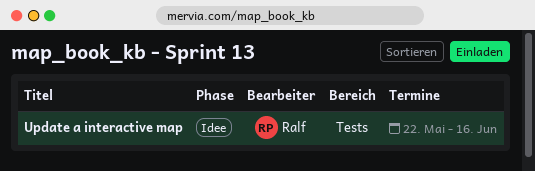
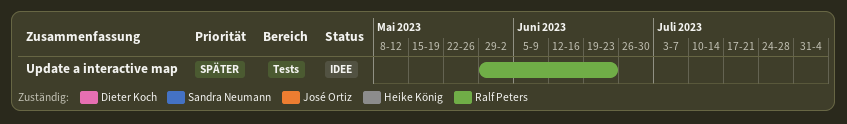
Update a interactive map, start: May 22 -> May 29
Update a interactive map, due: Jun 16 -> Jun 23

